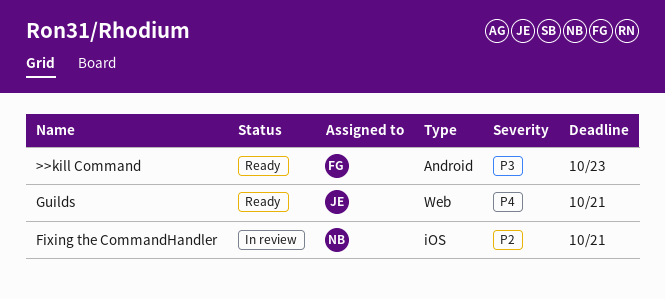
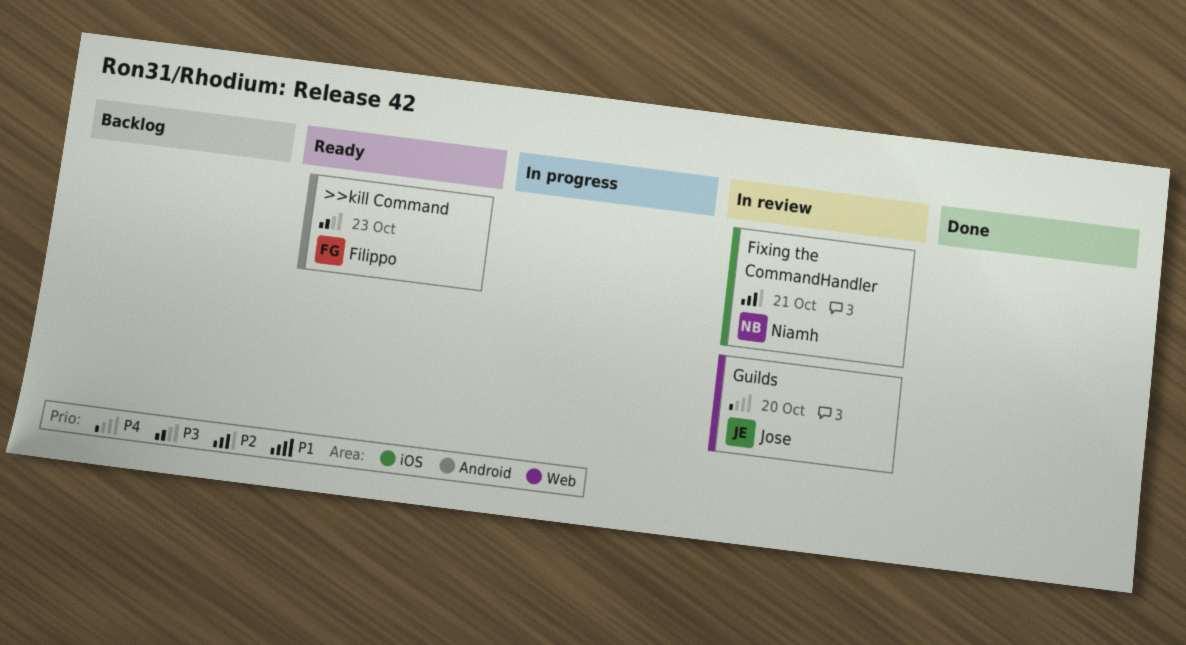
Guilds, status: Ready -> In review
Guilds, due: Oct 21 -> Oct 20

